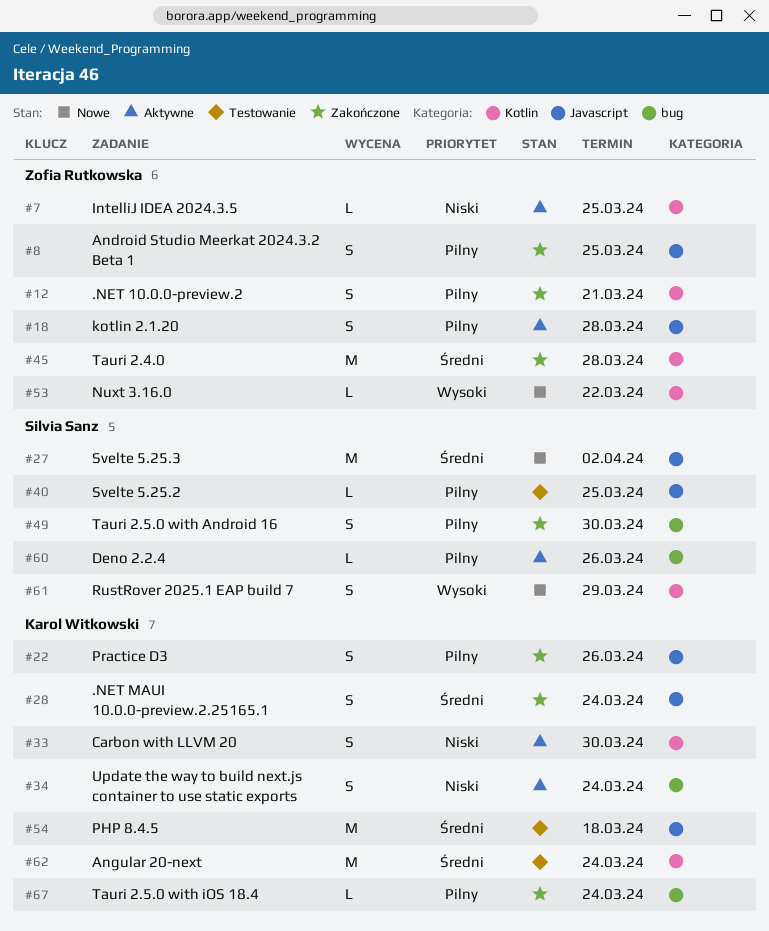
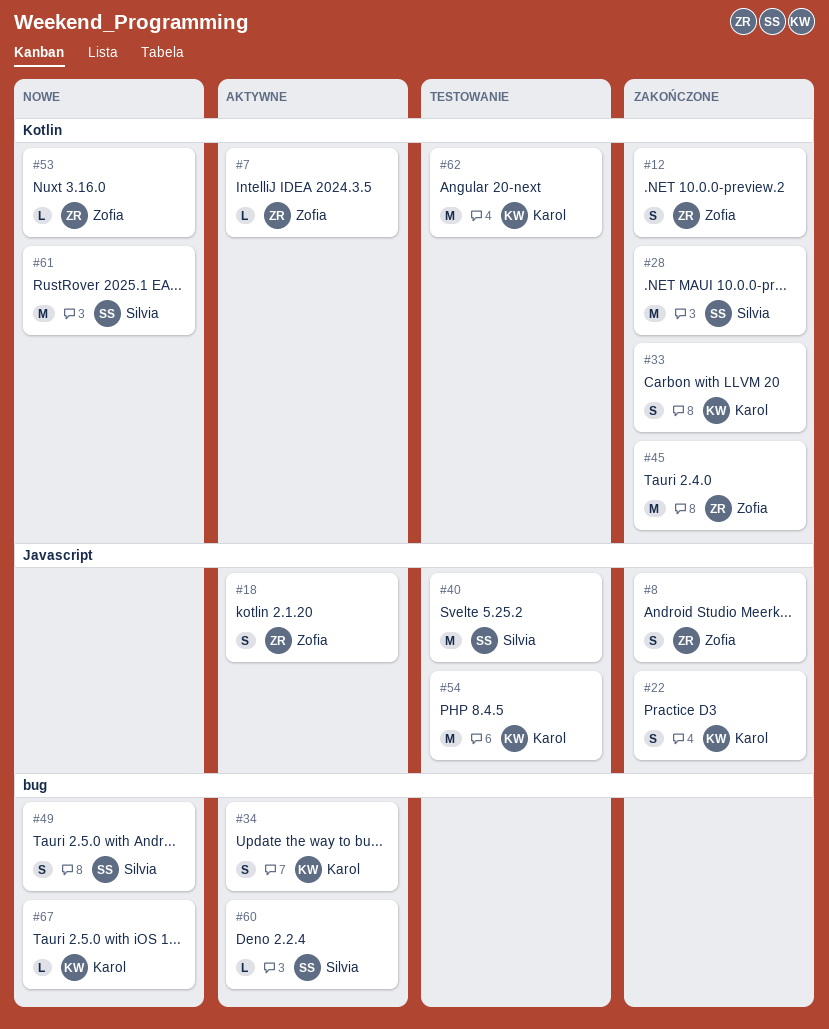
#27: present -> none
#28, owner: Karol Witkowski -> Silvia Sanz
#28, label: Javascript -> Kotlin
#28, estimate: S -> M
#33, status: Aktywne -> Zakończone
#40, estimate: L -> M
#49, status: Zakończone -> Nowe
#61, estimate: S -> M
#67, status: Zakończone -> Nowe

